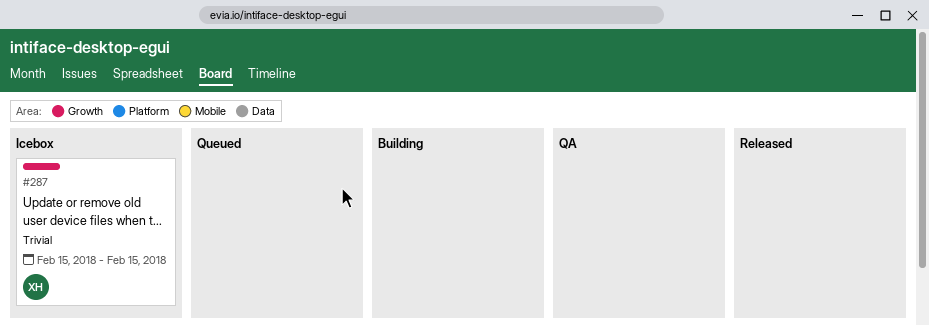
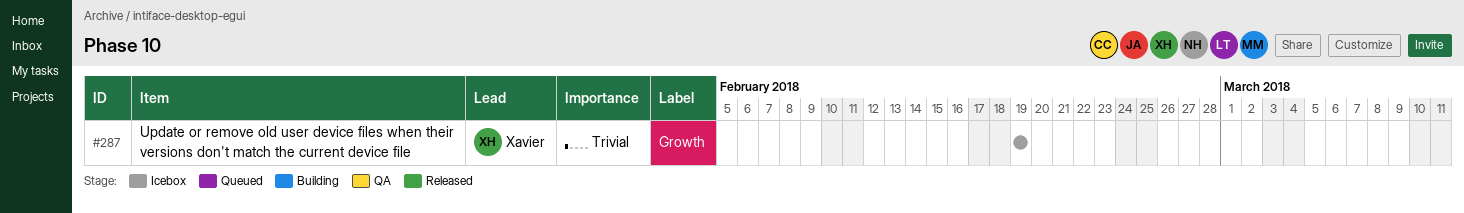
#287, start: Feb 15 -> Feb 19
#287, due: Feb 15 -> Feb 19

